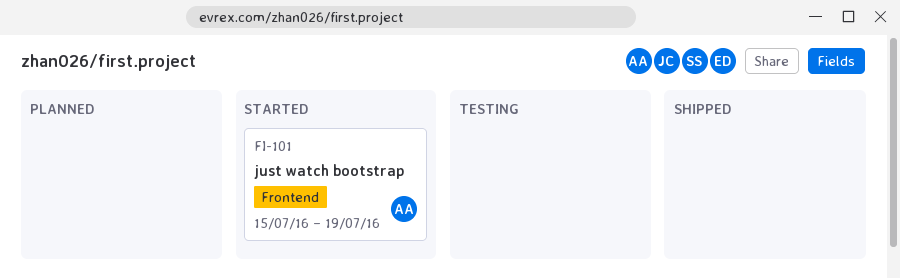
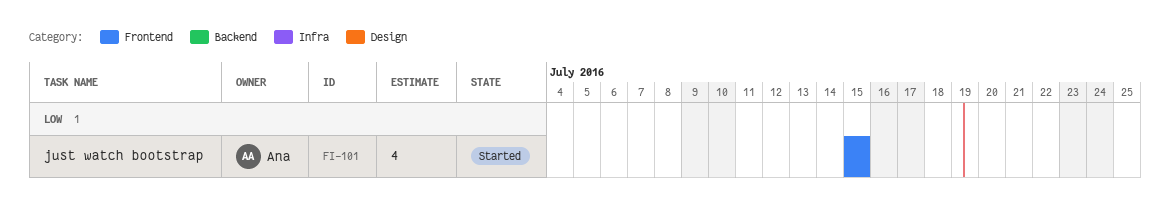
FI-101, due: Jul 19 -> Jul 15

